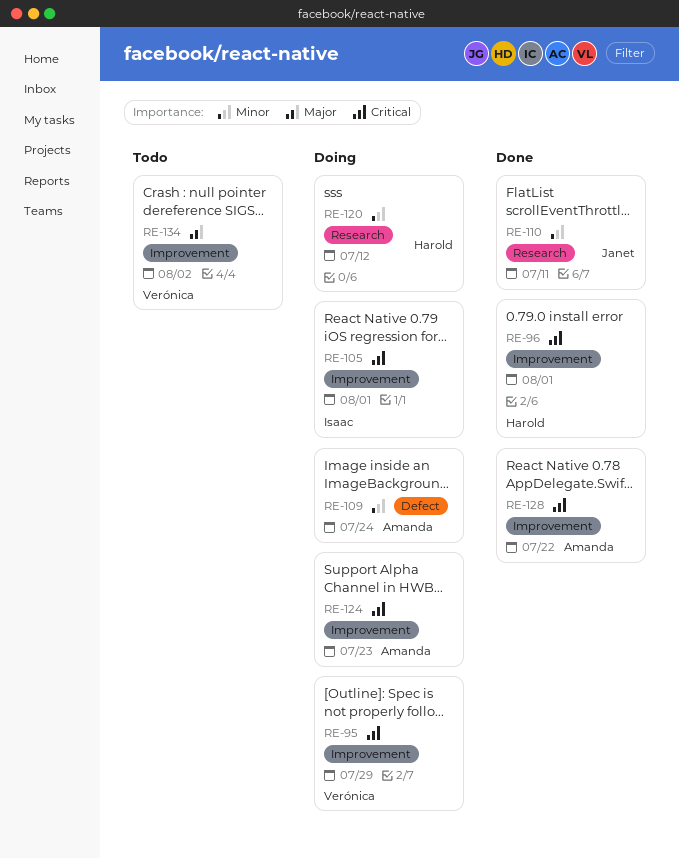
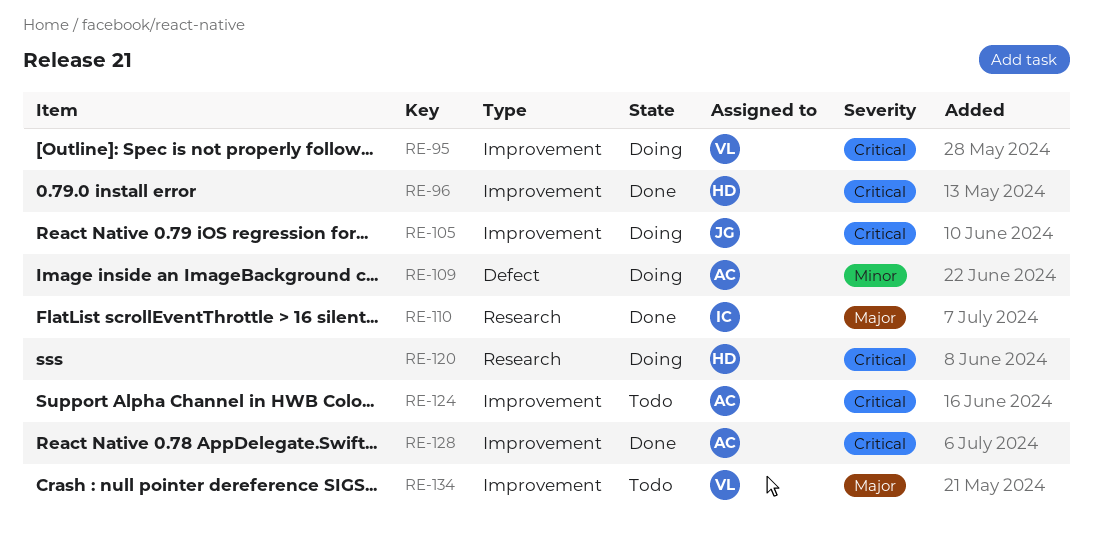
RE-105, owner: Isaac -> Janet
RE-110, owner: Janet -> Isaac
RE-110, priority: Minor -> Major
RE-120, priority: Minor -> Critical
RE-124, status: Doing -> Todo

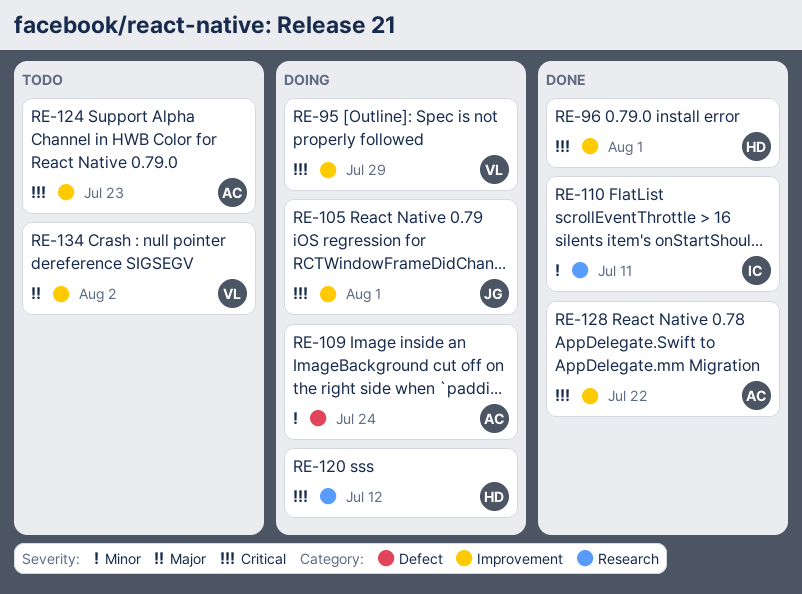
RE-110, priority: Major -> Minor

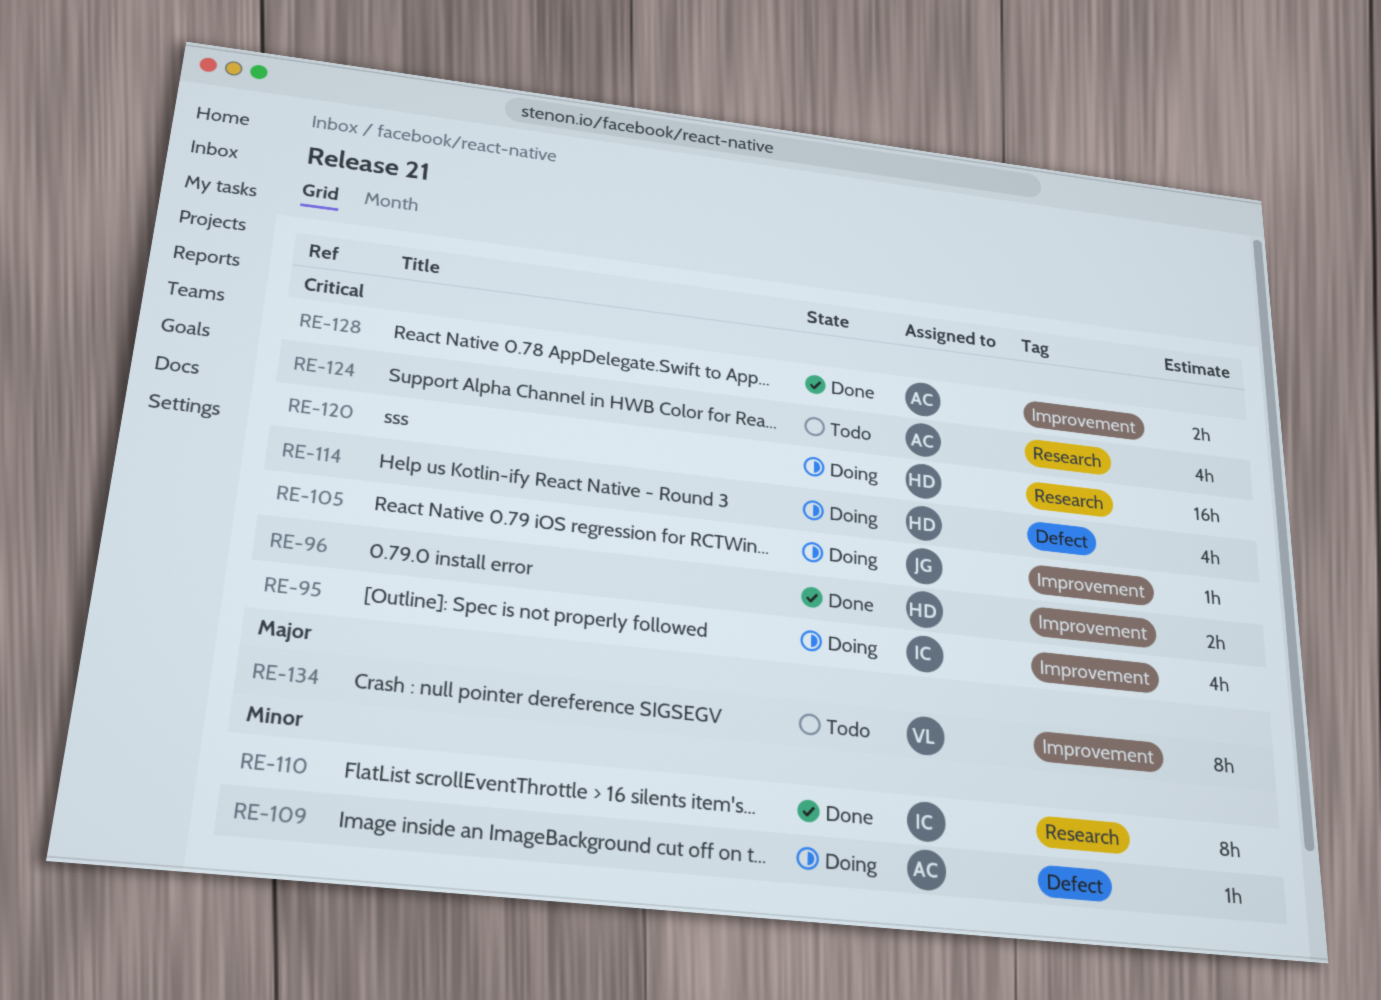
RE-95, owner: VL -> IC
RE-114: none -> present
RE-124, label: Improvement -> Research

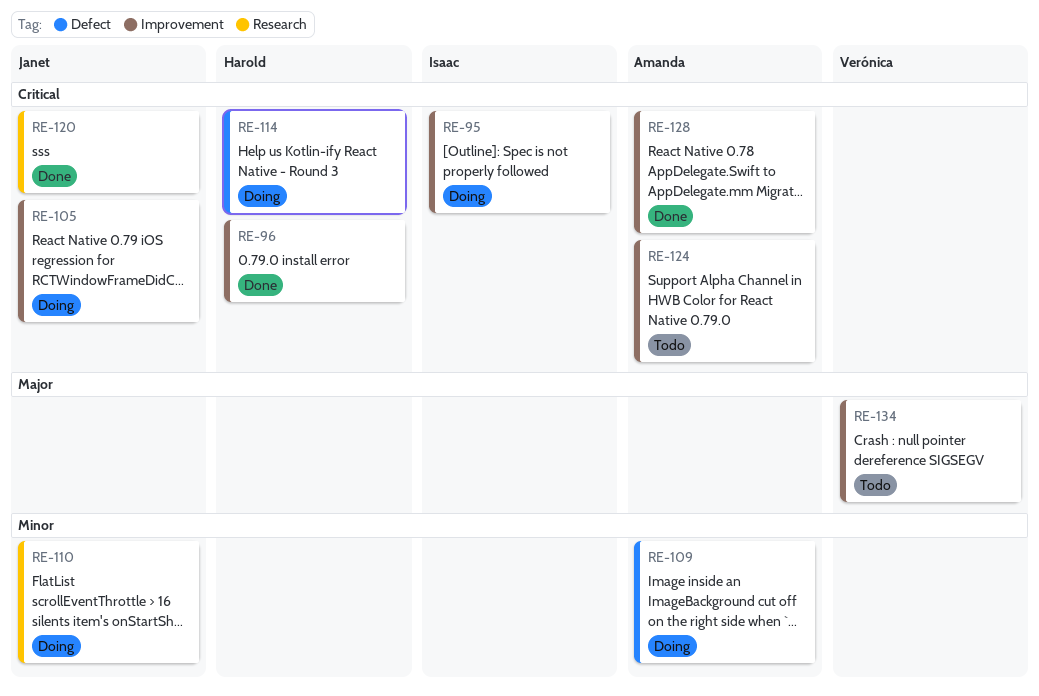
RE-110, status: Done -> Doing
RE-110, owner: Isaac -> Janet
RE-120, status: Doing -> Done
RE-120, owner: Harold -> Janet
RE-124, label: Research -> Improvement

